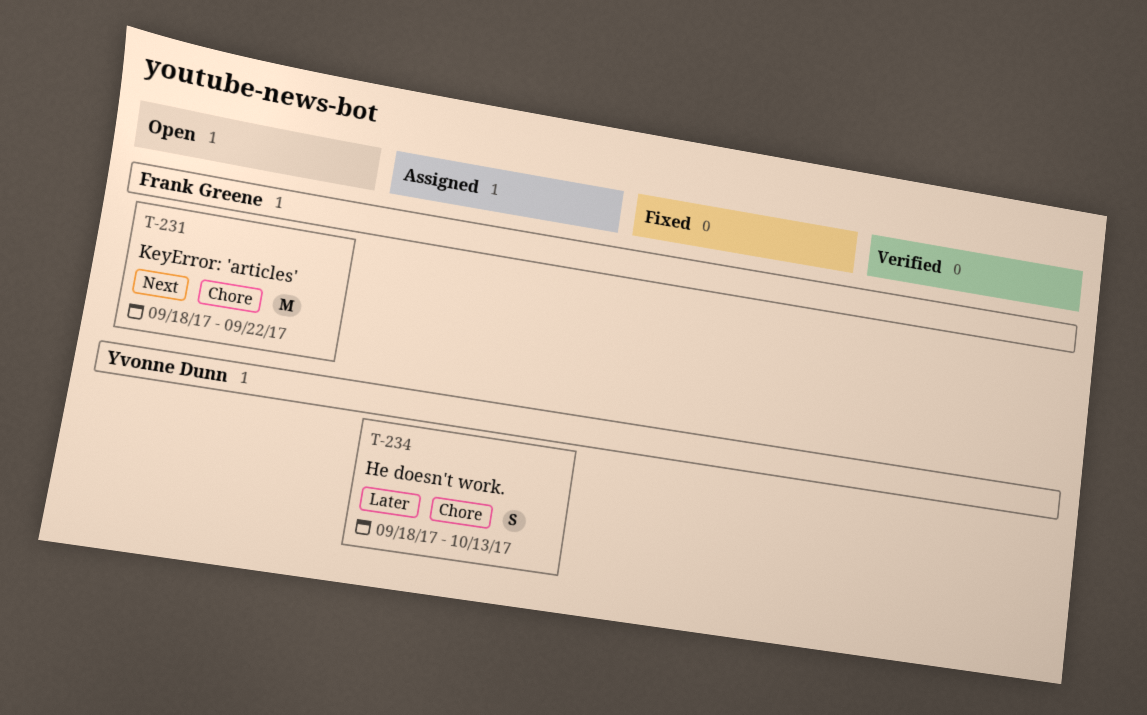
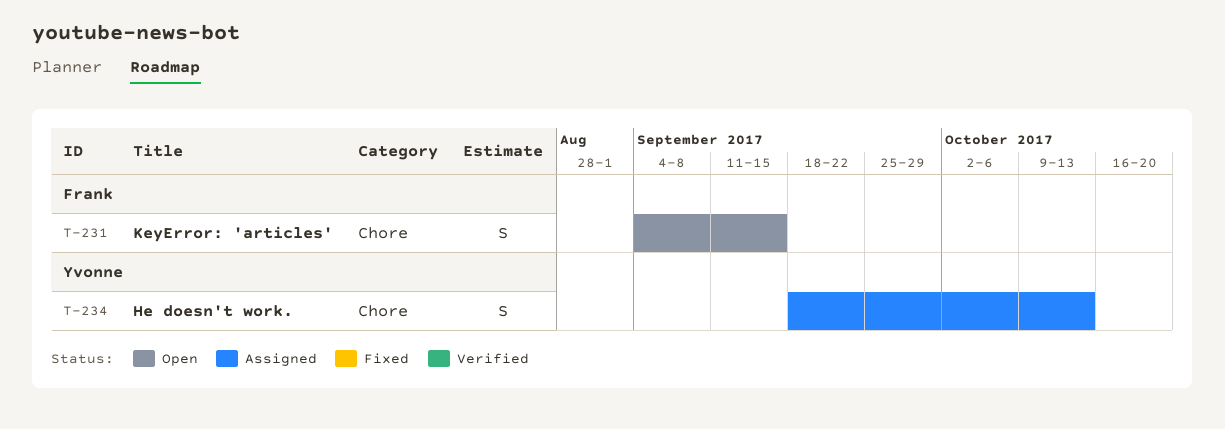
T-231, estimate: M -> S
T-231, start: Sep 18 -> Sep 4
T-231, due: Sep 22 -> Sep 15

